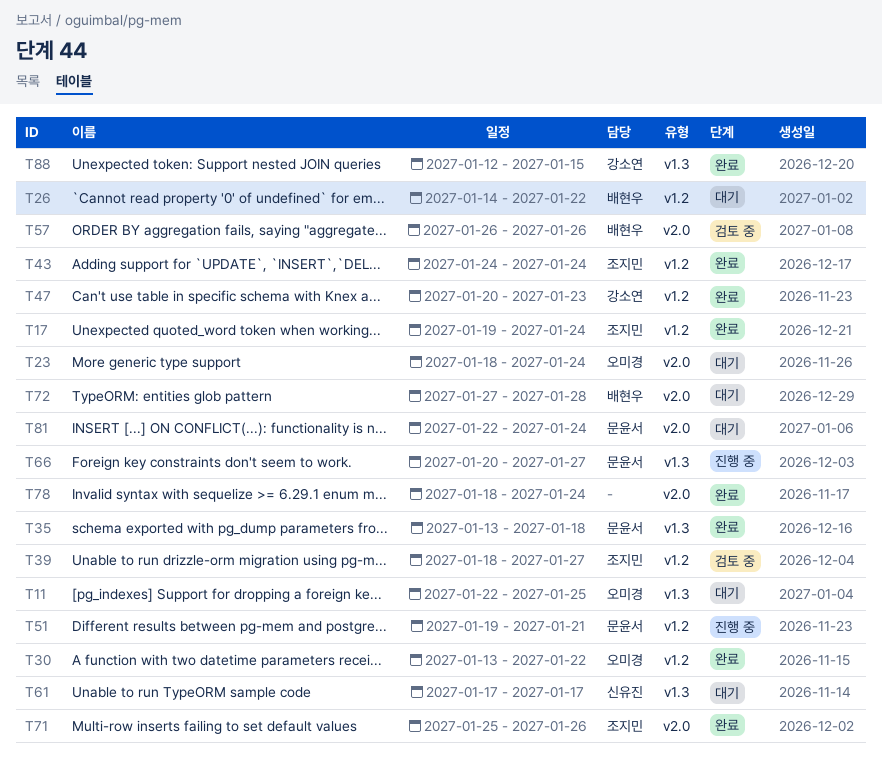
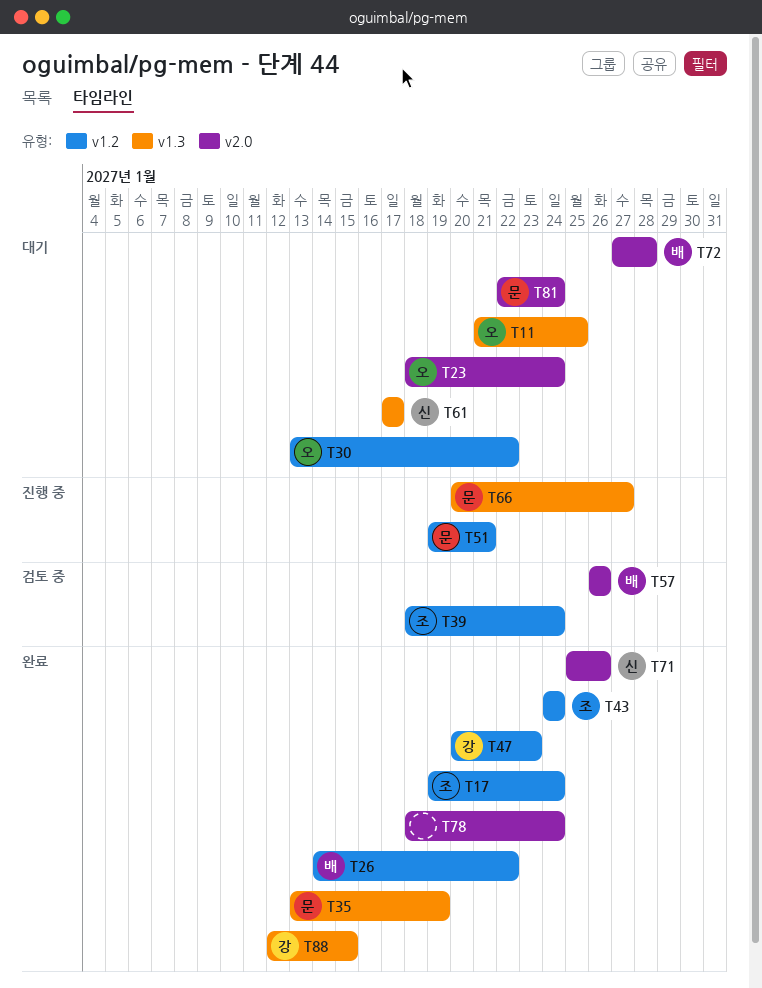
T11, start: Jan 22 -> Jan 21
T26, status: 대기 -> 완료
T30, status: 완료 -> 대기
T35, due: Jan 18 -> Jan 19
T39, due: Jan 27 -> Jan 24
T71, owner: 조지민 -> 신유진

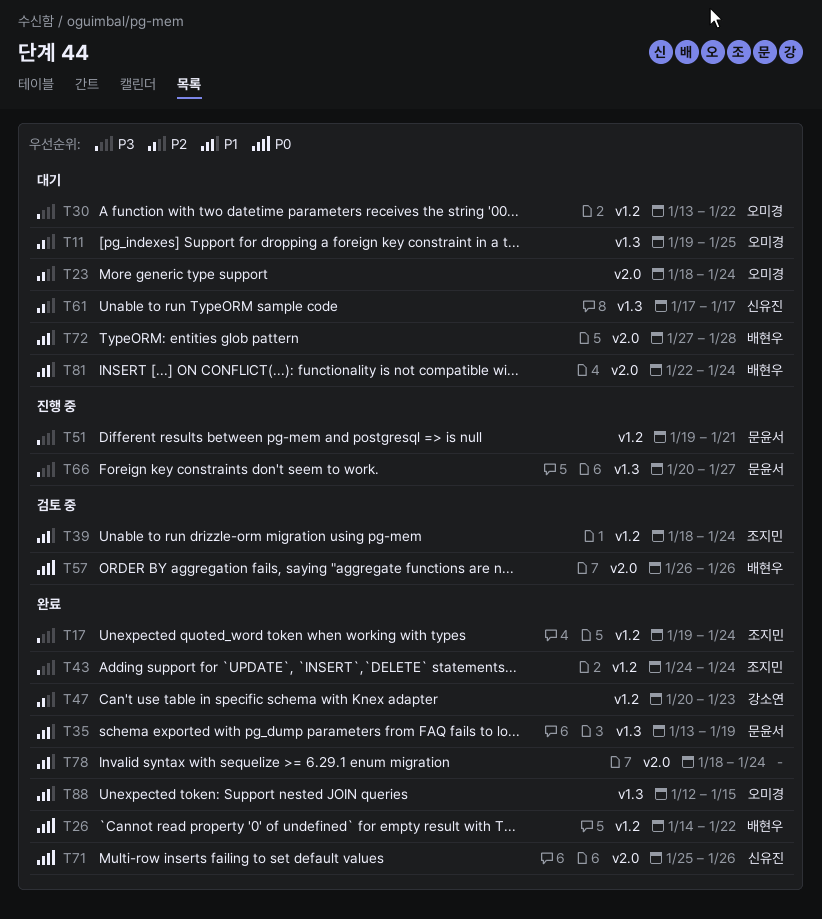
T11, start: Jan 21 -> Jan 19
T81, owner: 문윤서 -> 배현우
T88, owner: 강소연 -> 오미경

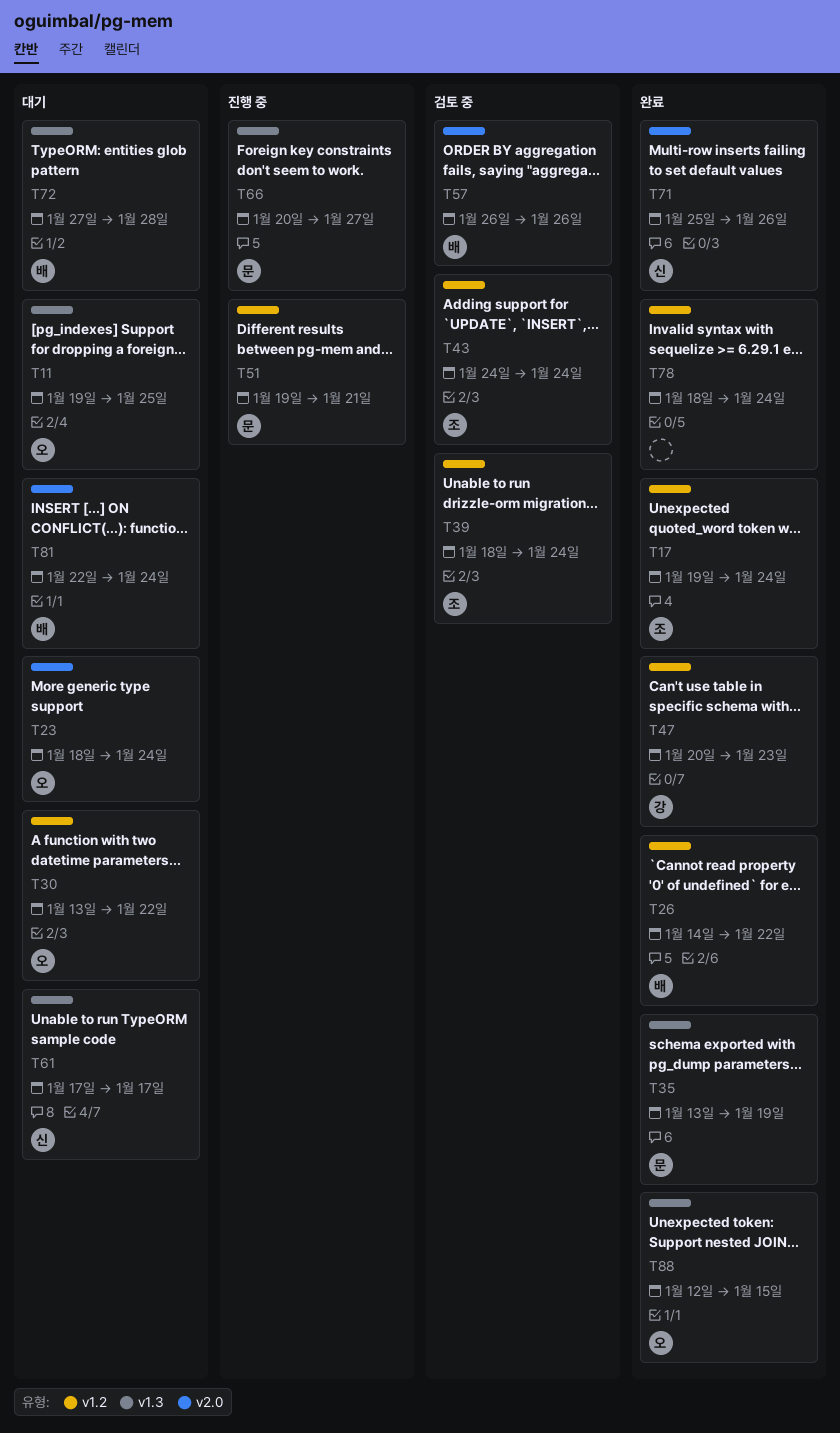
T43, status: 완료 -> 검토 중
T72, label: v2.0 -> v1.3
T78, label: v2.0 -> v1.2

